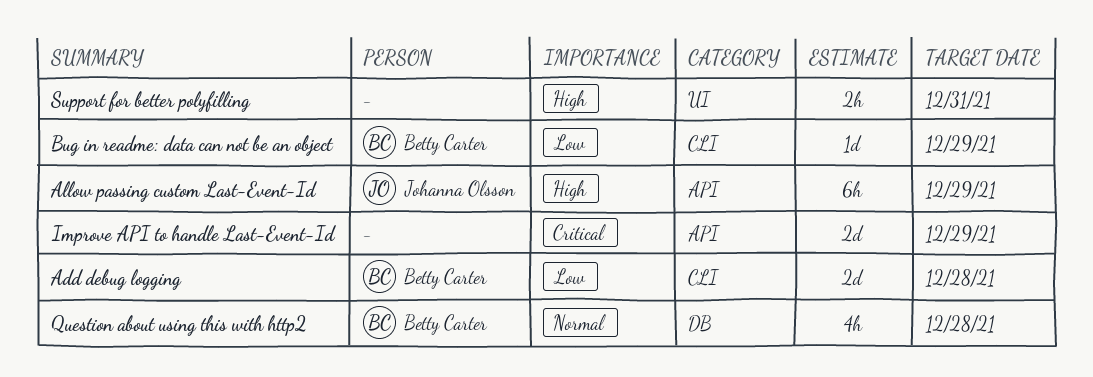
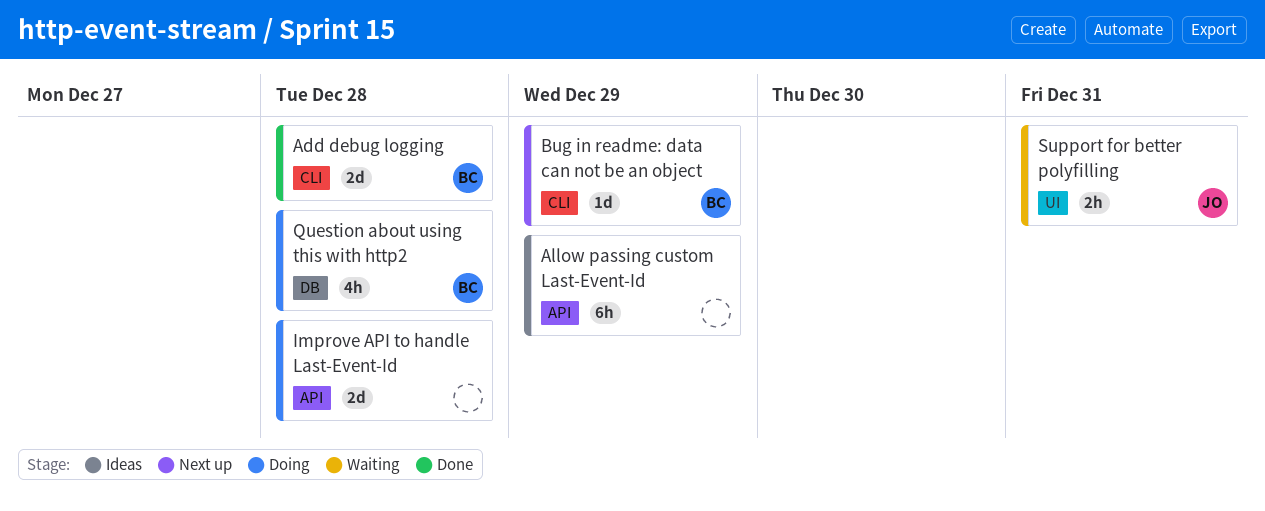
Allow passing custom Last-Event-Id, owner: Johanna Olsson -> none
Improve API to handle Last-Event-Id, due: Dec 29 -> Dec 28
Support for better polyfilling, owner: none -> Johanna Olsson

